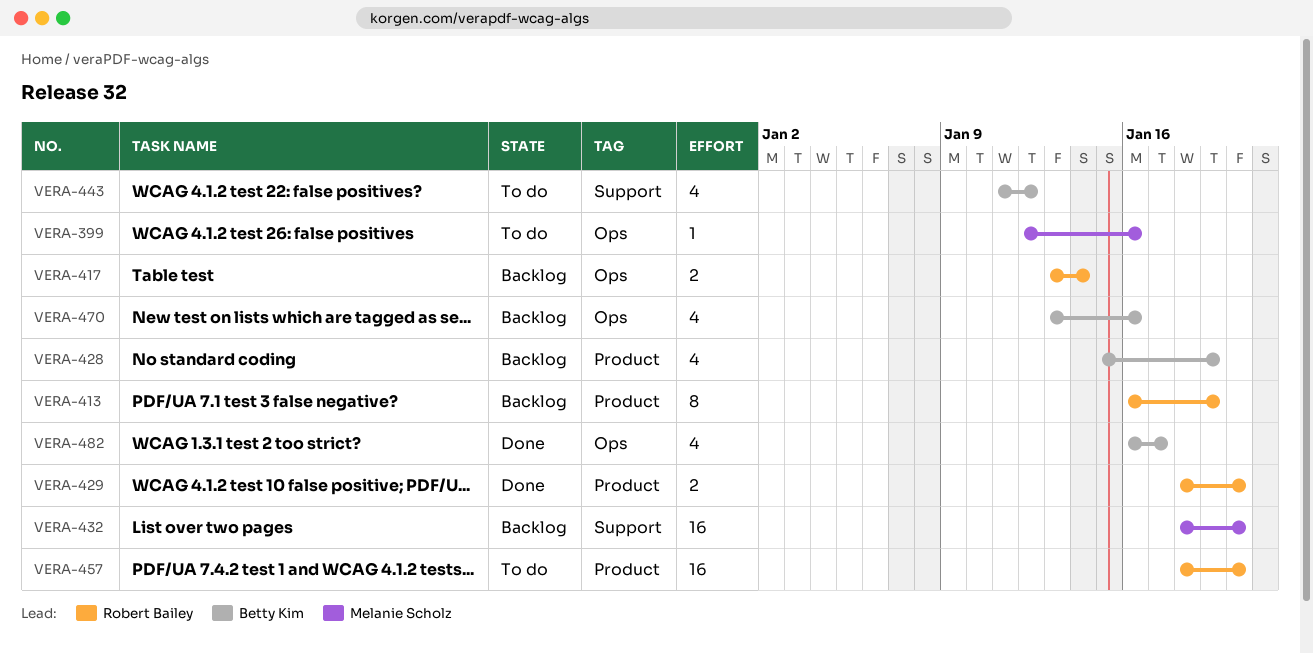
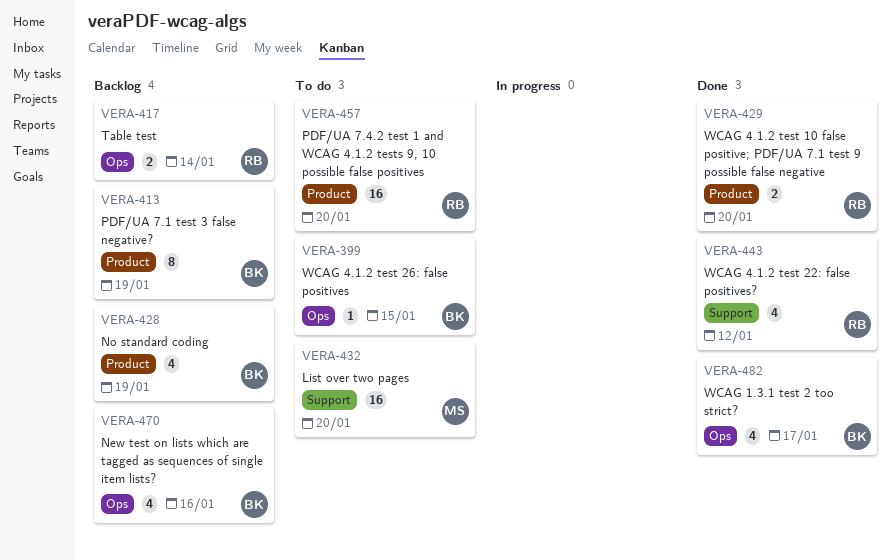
VERA-399, owner: Melanie Scholz -> Betty Kim
VERA-399, due: Jan 16 -> Jan 15
VERA-413, owner: Robert Bailey -> Betty Kim
VERA-432, status: Backlog -> To do
VERA-443, status: To do -> Done
VERA-443, owner: Betty Kim -> Robert Bailey

